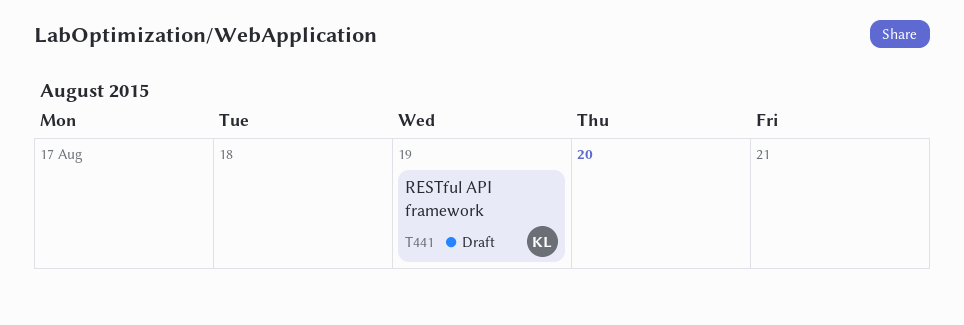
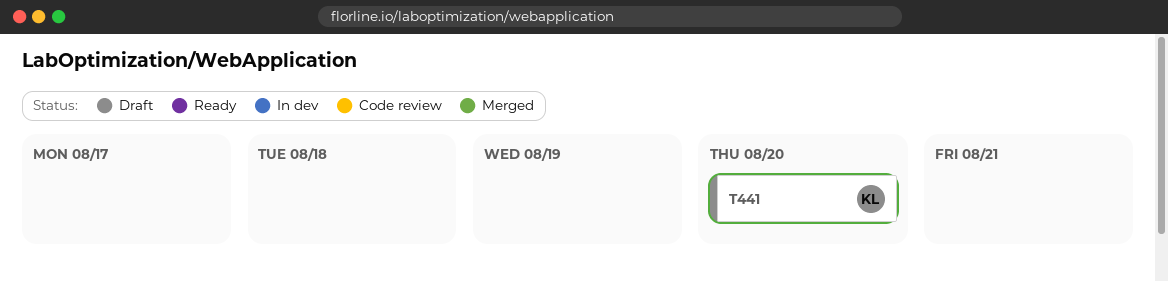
T441, due: Aug 19 -> Aug 20

